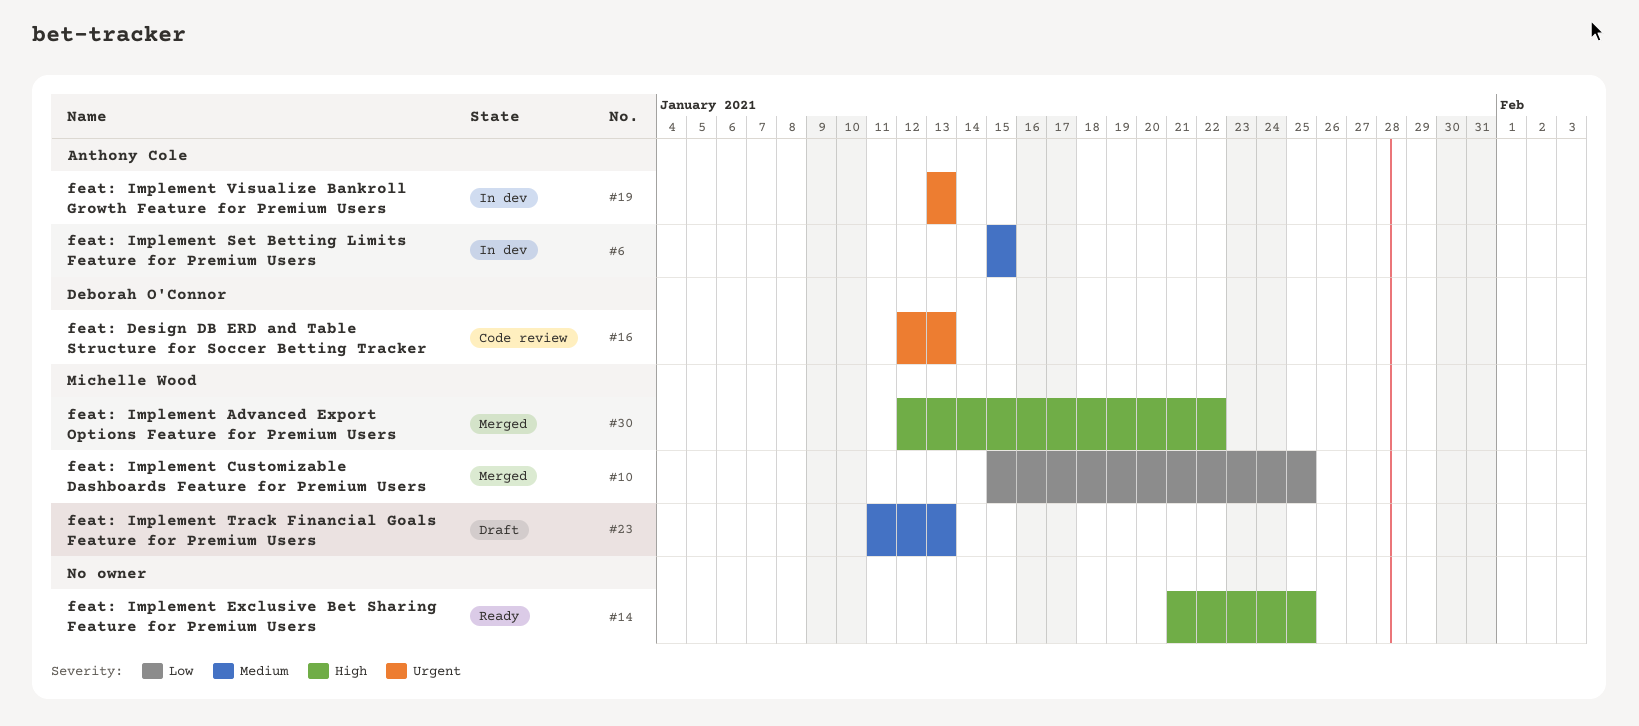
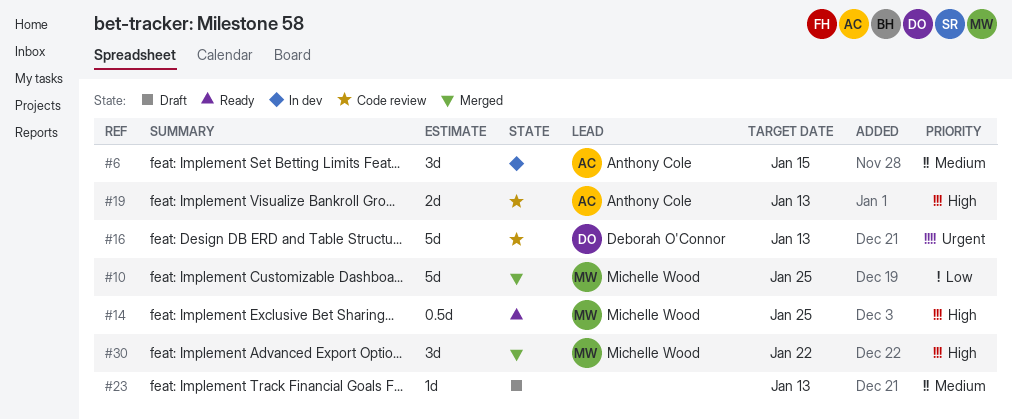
#14, owner: none -> Michelle Wood
#19, status: In dev -> Code review
#19, priority: Urgent -> High
#23, owner: Michelle Wood -> none

